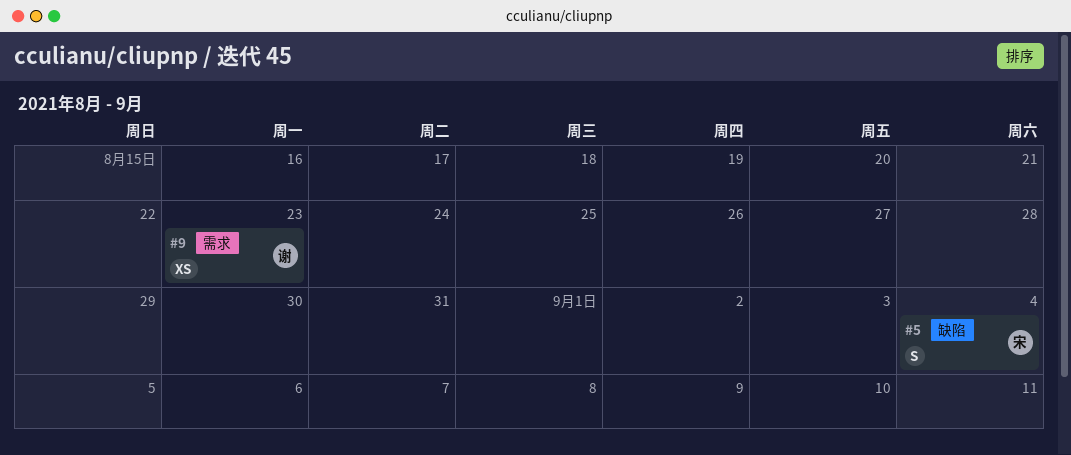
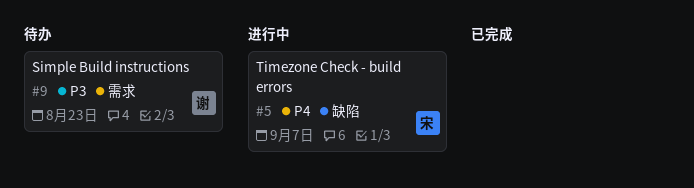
#5, due: Sep 4 -> Sep 7

